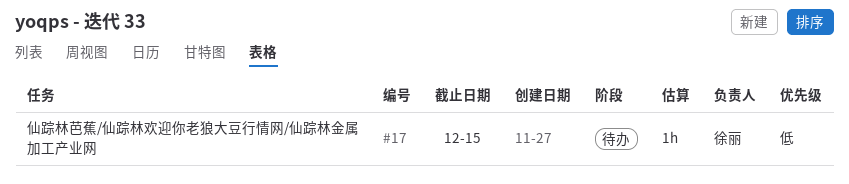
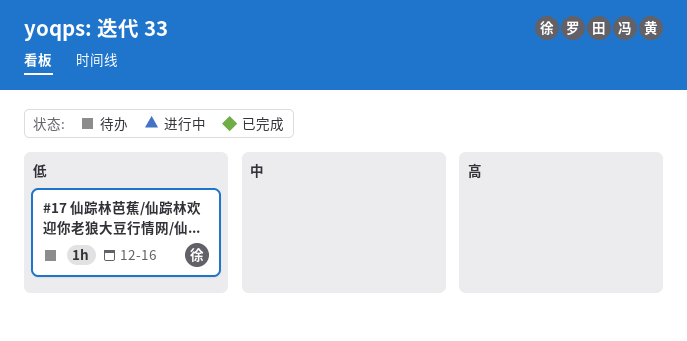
#17, due: Dec 15 -> Dec 16

